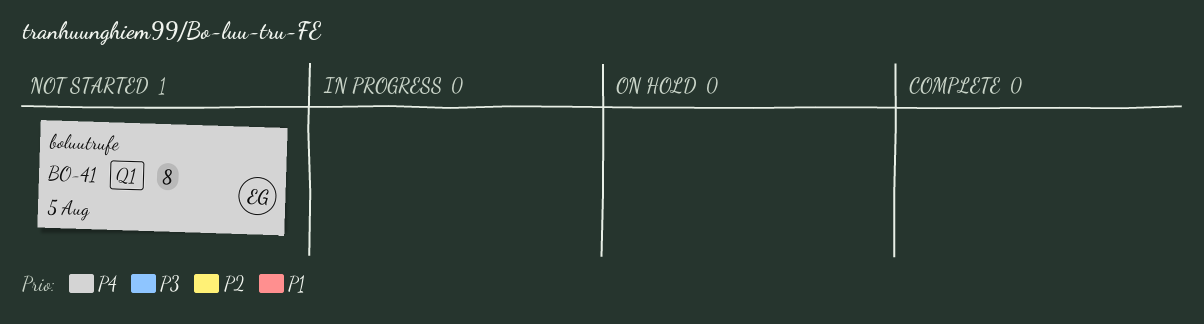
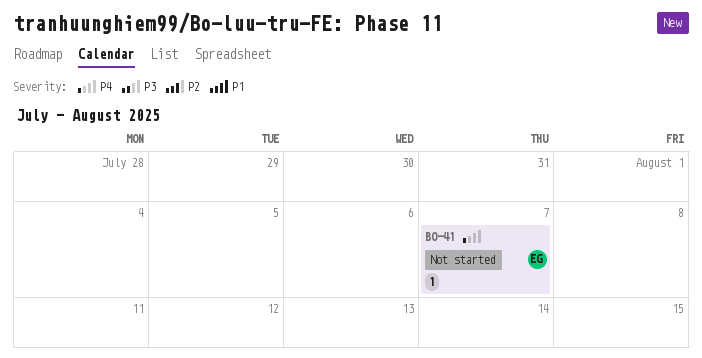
BO-41, estimate: 8 -> 1
BO-41, due: Aug 5 -> Aug 7

